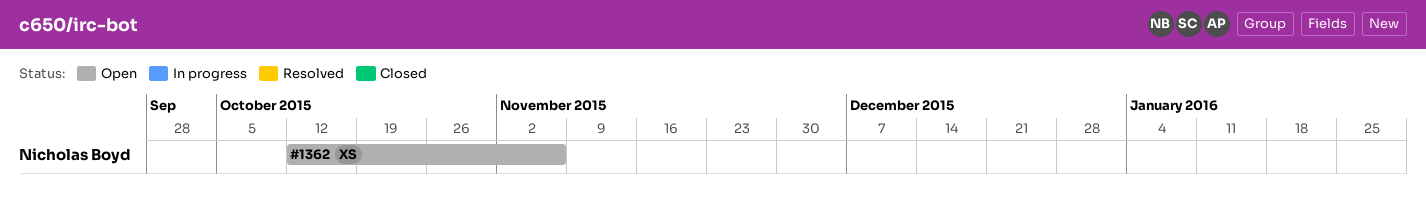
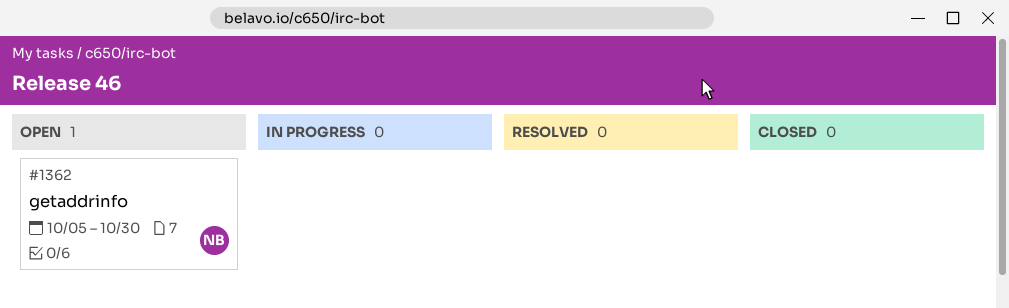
#1362, start: Oct 12 -> Oct 5
#1362, due: Nov 6 -> Oct 30

